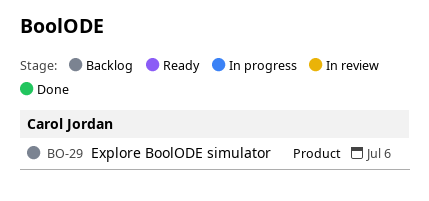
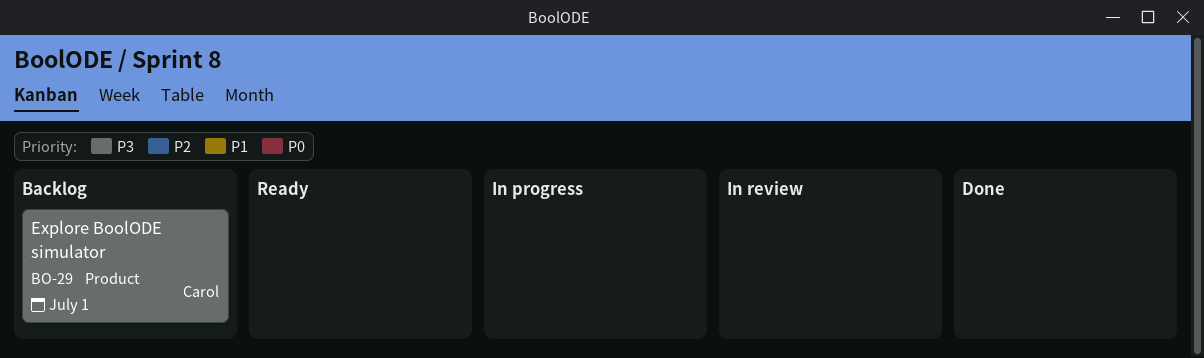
BO-29, due: Jul 6 -> Jul 1

